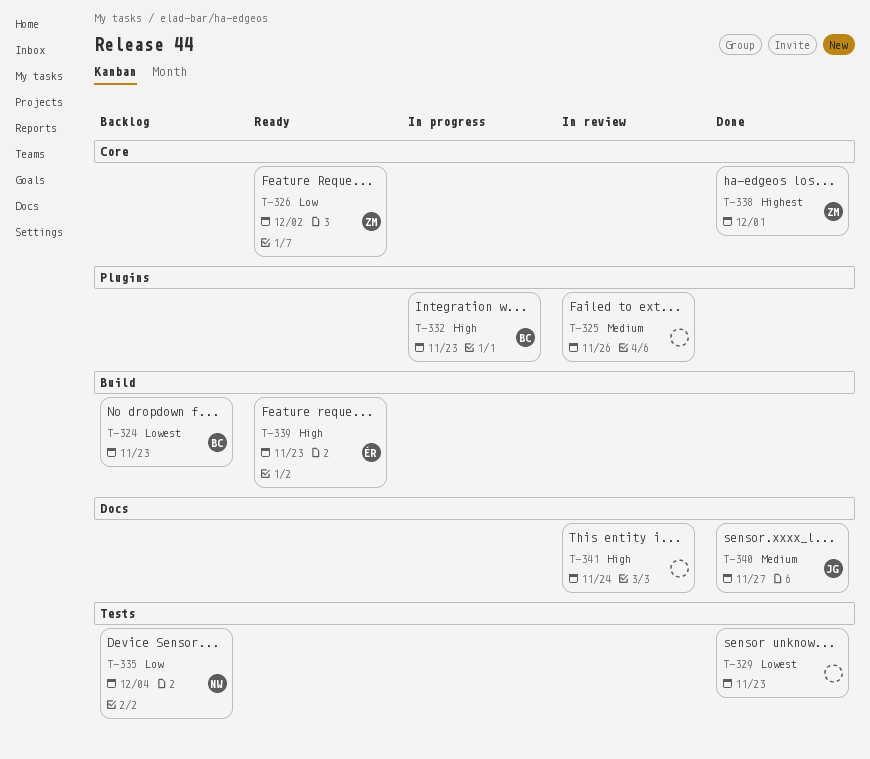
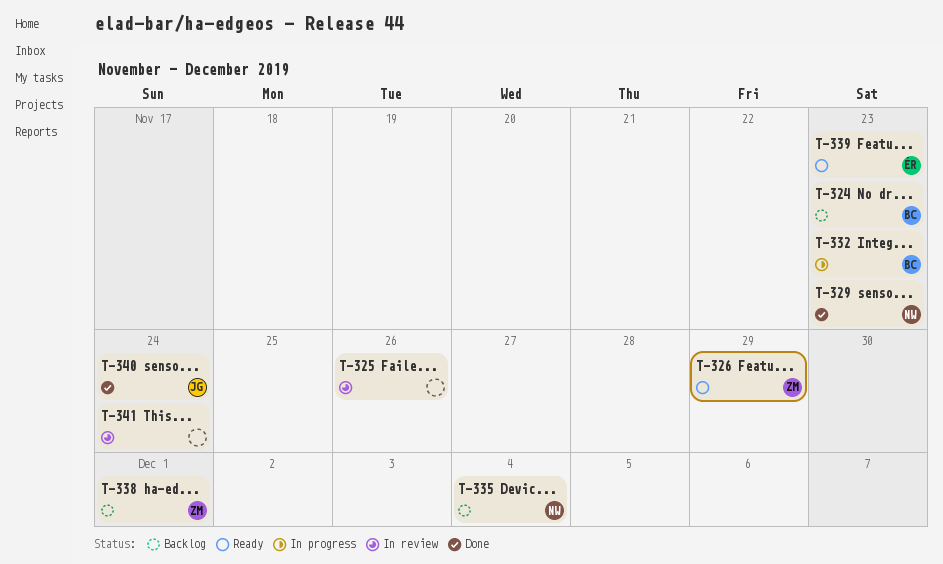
T-326, due: Dec 2 -> Nov 29
T-329, owner: none -> NW
T-338, status: Done -> Backlog
T-340, due: Nov 27 -> Nov 24

